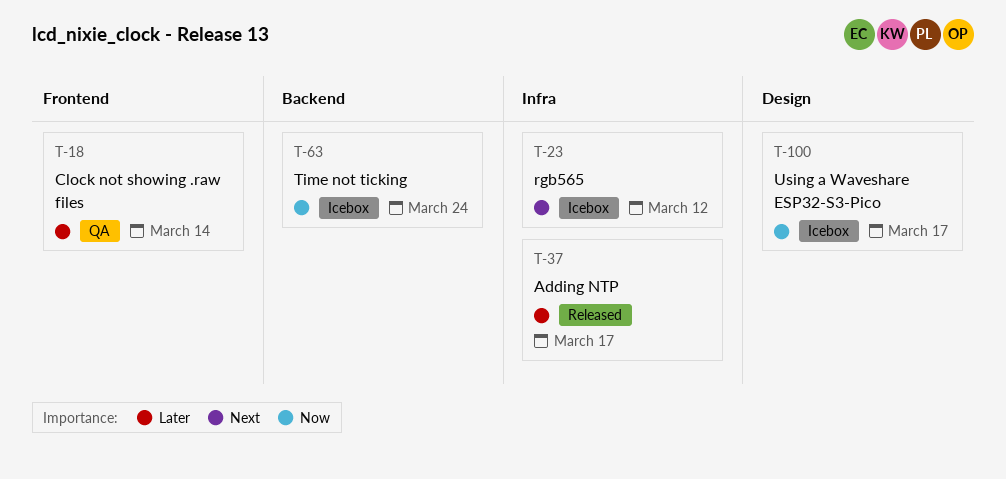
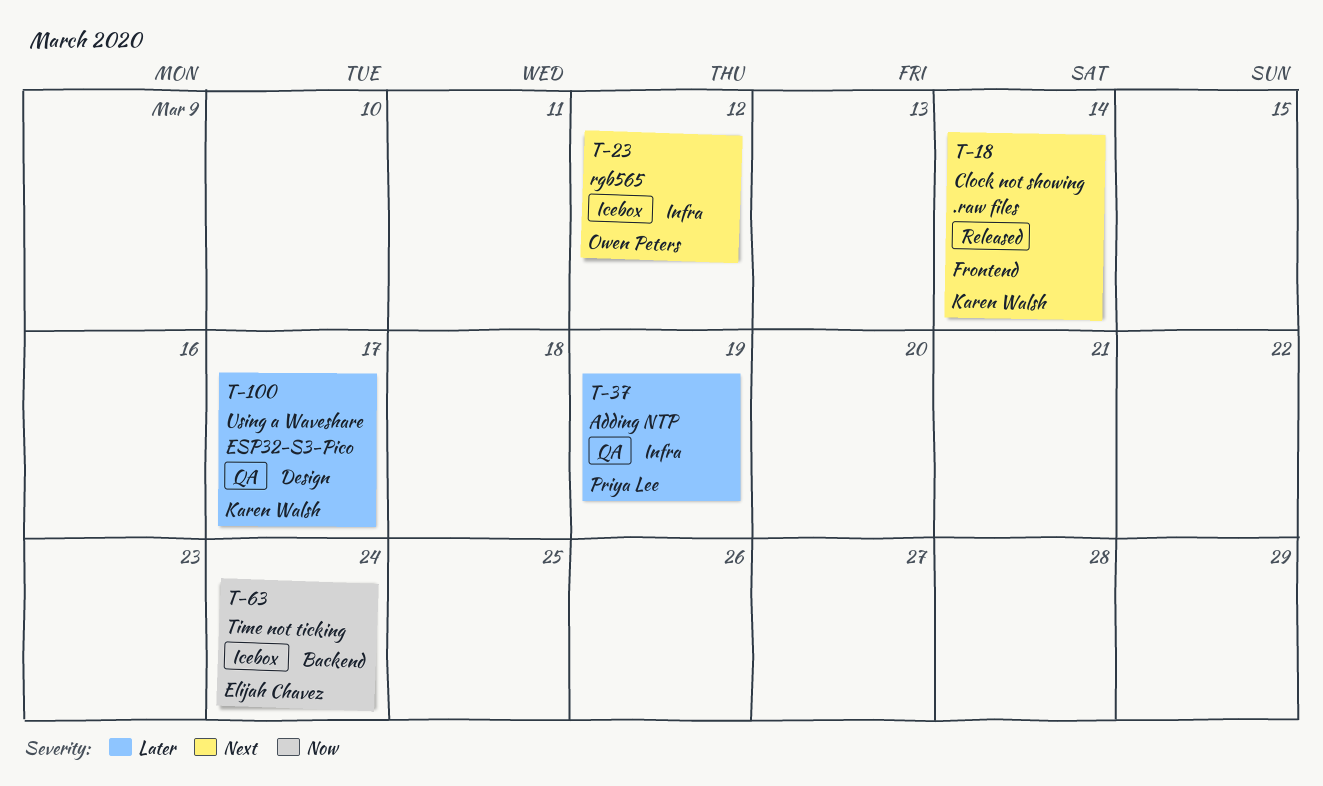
T-18, status: QA -> Released
T-18, priority: Later -> Next
T-37, status: Released -> QA
T-37, due: Mar 17 -> Mar 19
T-100, status: Icebox -> QA
T-100, priority: Now -> Later

